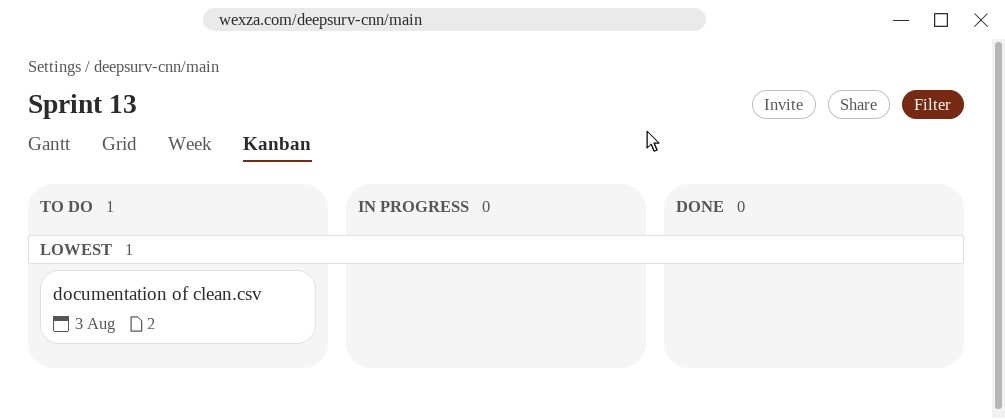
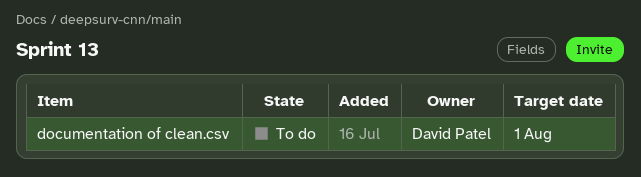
documentation of clean.csv, due: Aug 3 -> Aug 1

